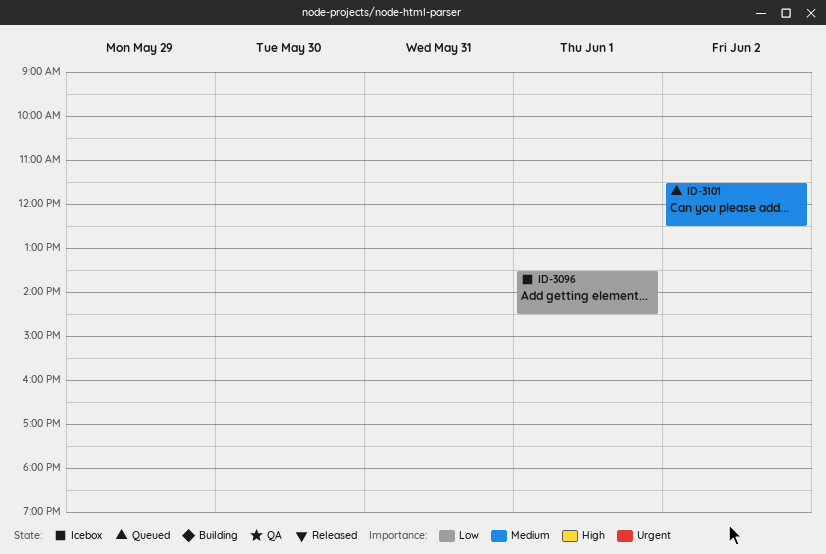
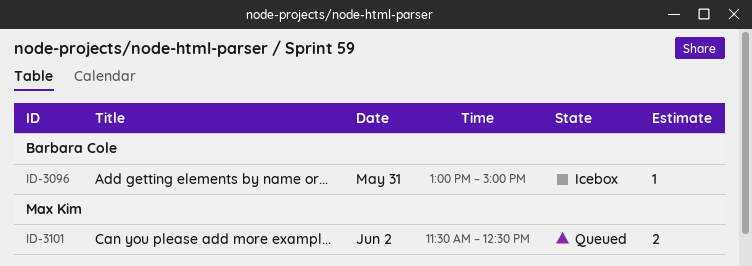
ID-3096, day: Jun 1 -> May 31
ID-3096, begins: 13:30 -> 13:00
ID-3096, ends: 14:30 -> 15:00

